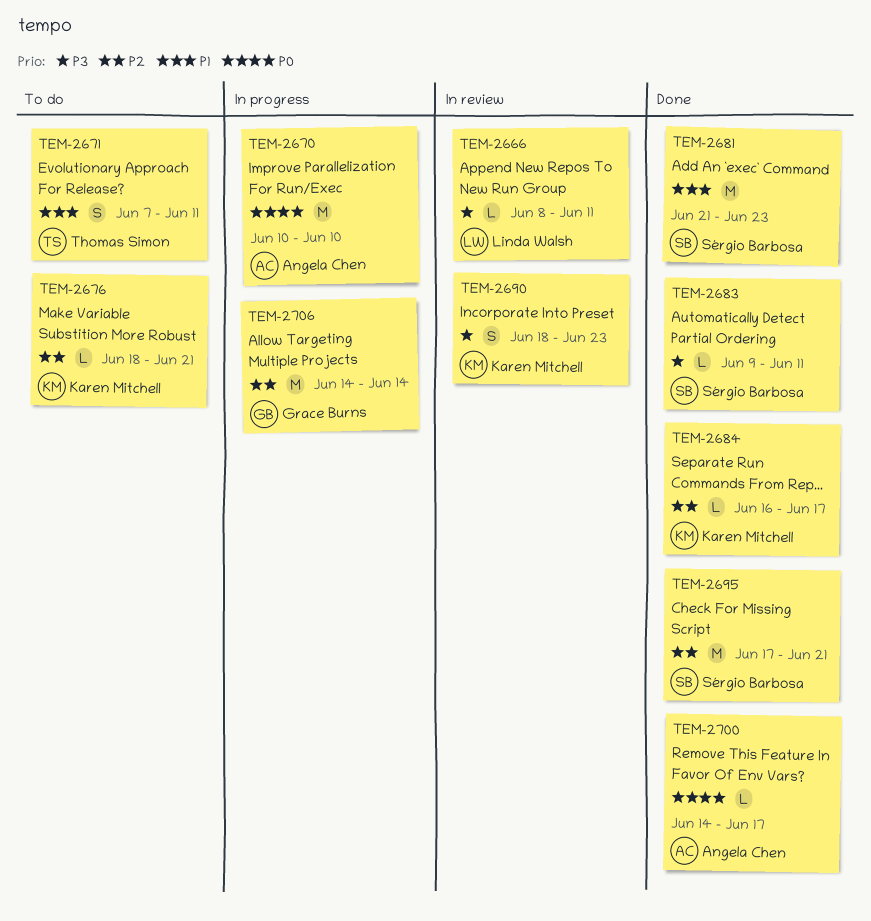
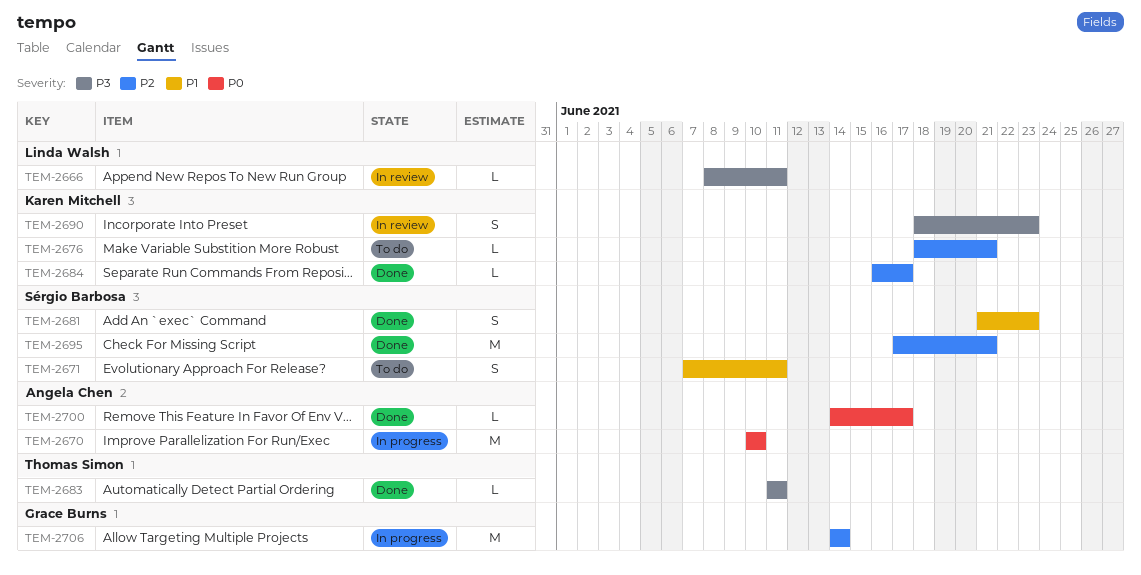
TEM-2671, owner: Thomas Simon -> Sérgio Barbosa
TEM-2681, estimate: M -> S
TEM-2683, owner: Sérgio Barbosa -> Thomas Simon
TEM-2683, start: Jun 9 -> Jun 11

